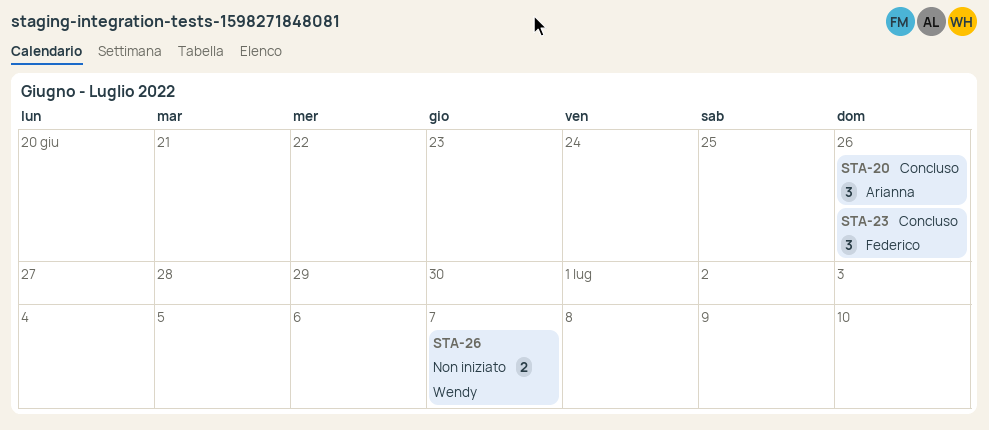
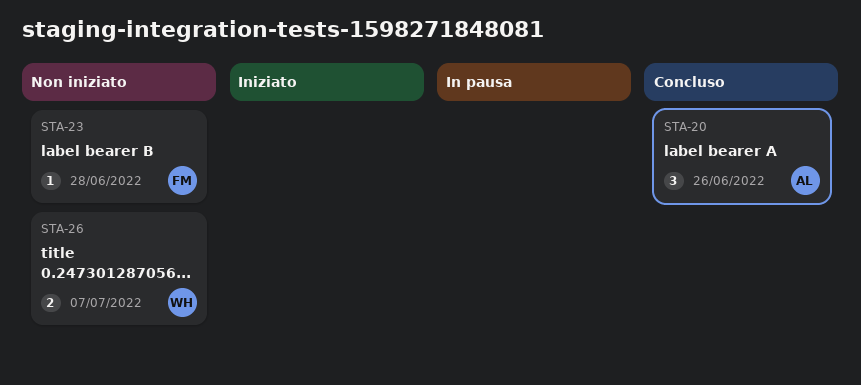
STA-23, status: Concluso -> Non iniziato
STA-23, estimate: 3 -> 1
STA-23, due: Jun 26 -> Jun 28

